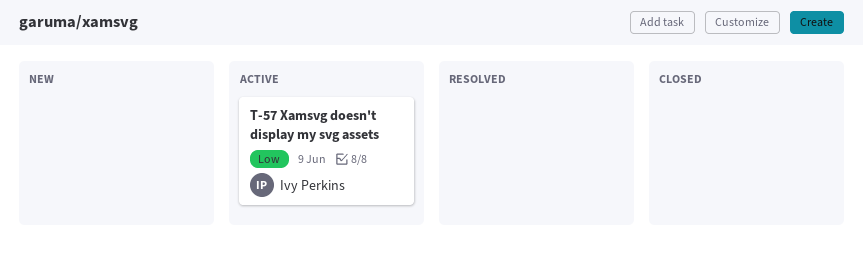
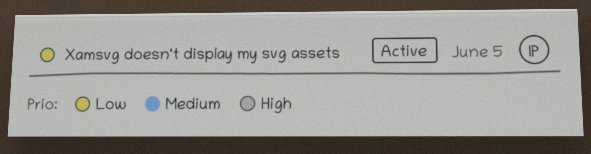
Xamsvg doesn't display my svg assets, due: Jun 9 -> Jun 5

